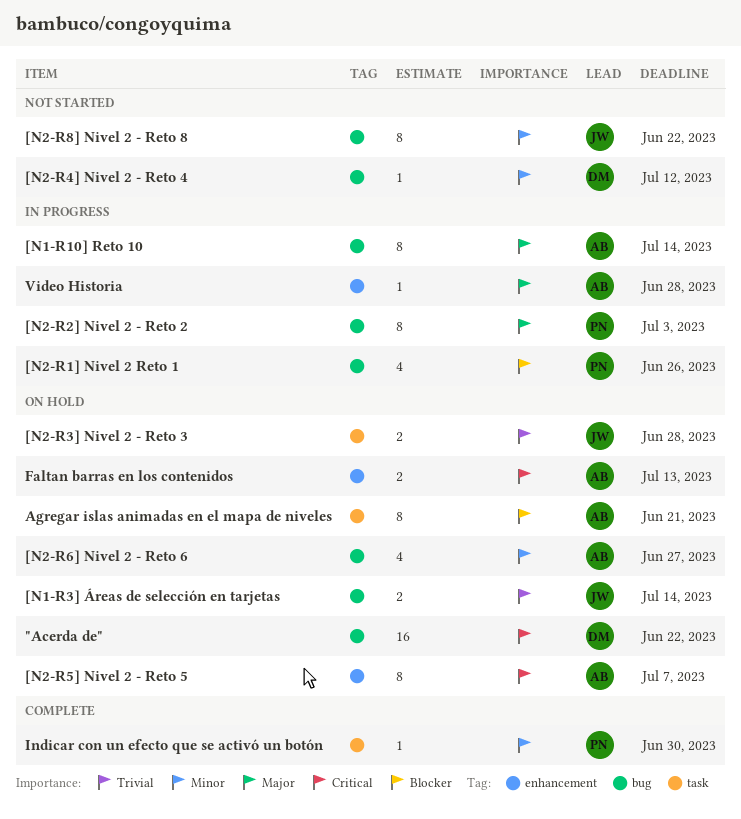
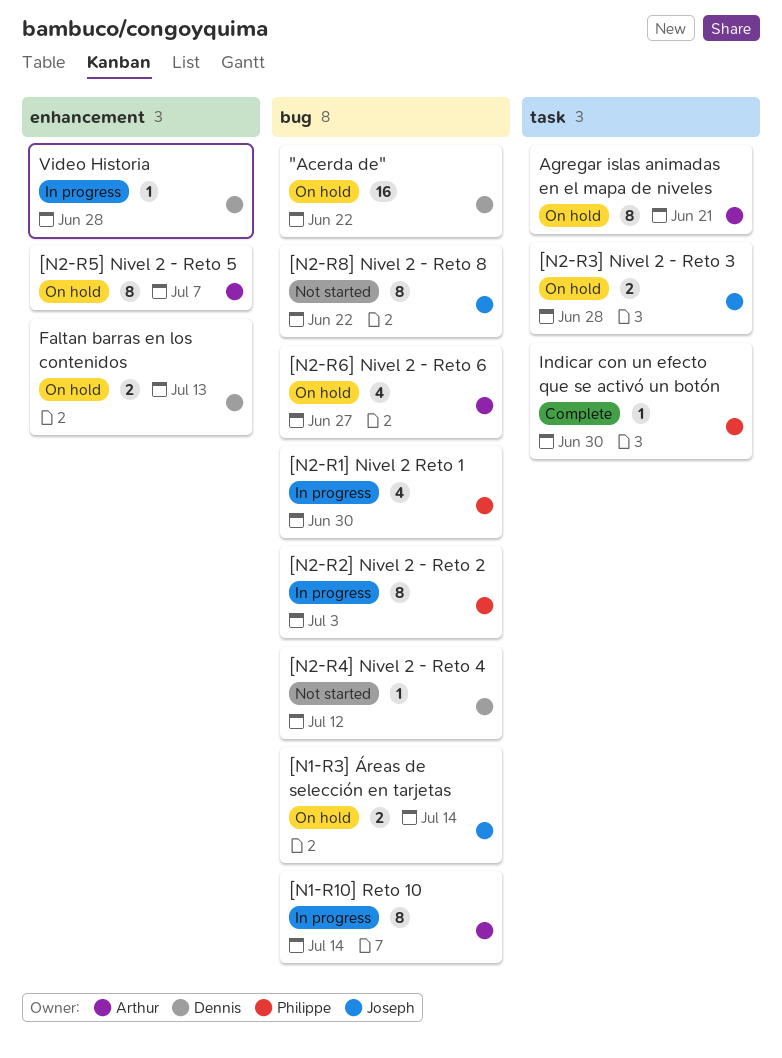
[N2-R1] Nivel 2 Reto 1, due: Jun 26 -> Jun 30
Faltan barras en los contenidos, owner: Arthur -> Dennis
Video Historia, owner: Arthur -> Dennis

